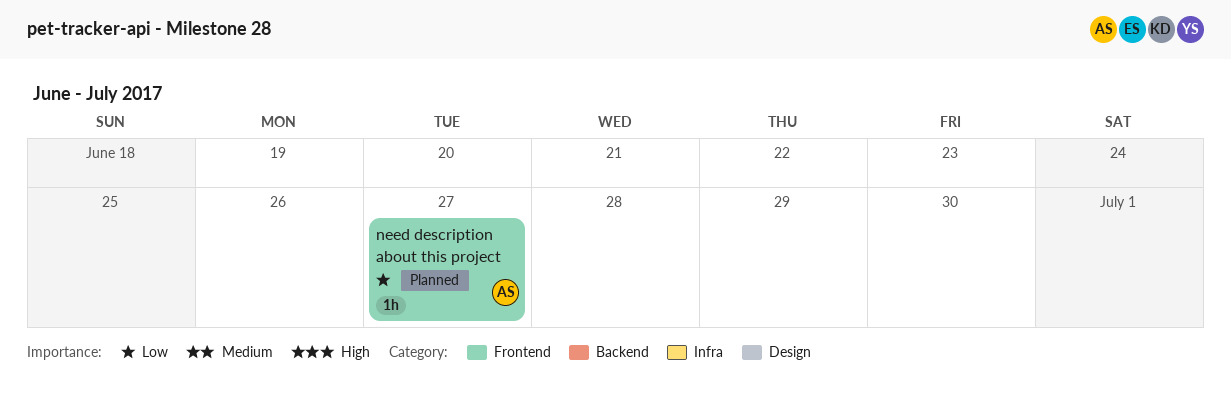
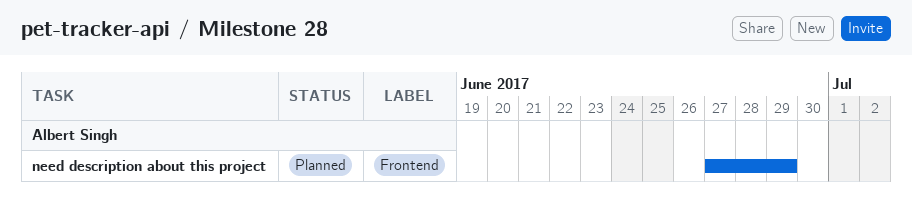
need description about this project, due: Jun 27 -> Jun 29

